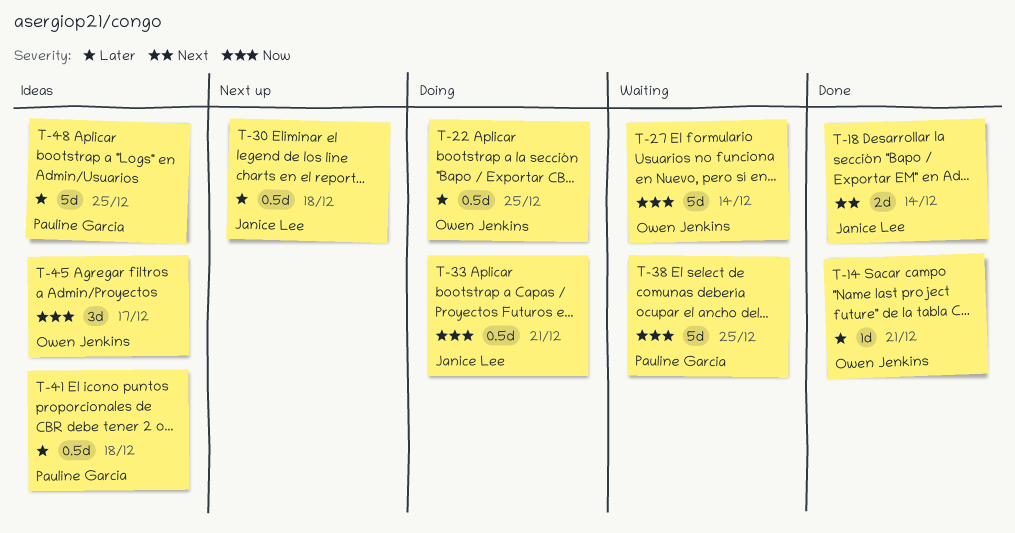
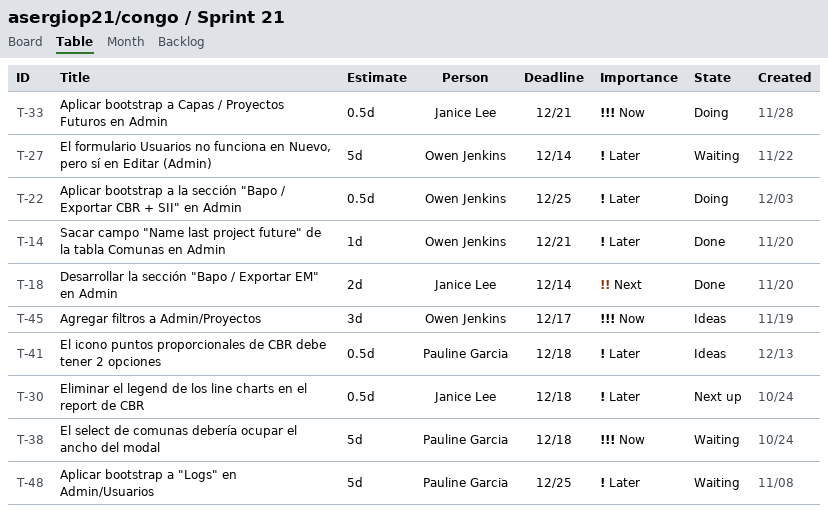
T-27, priority: Now -> Later
T-38, due: Dec 25 -> Dec 18
T-48, status: Ideas -> Waiting

